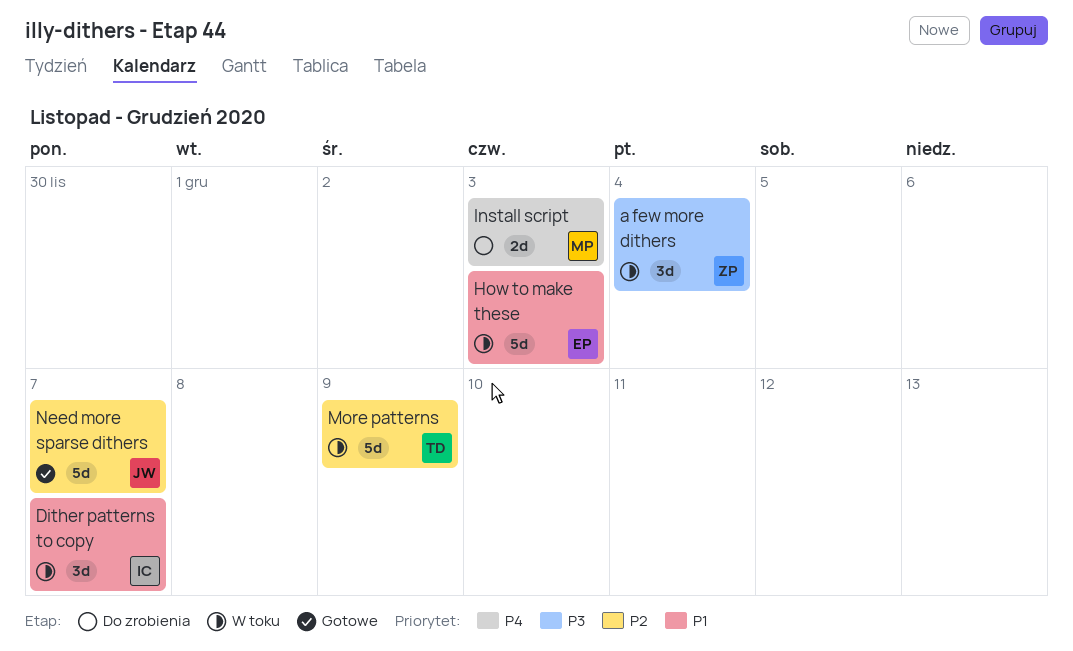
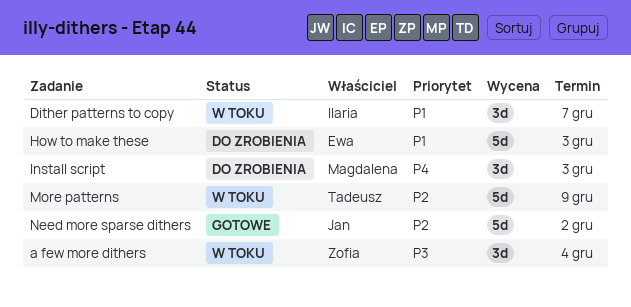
How to make these, status: W toku -> Do zrobienia
Install script, estimate: 2d -> 3d
Need more sparse dithers, due: Dec 7 -> Dec 2

